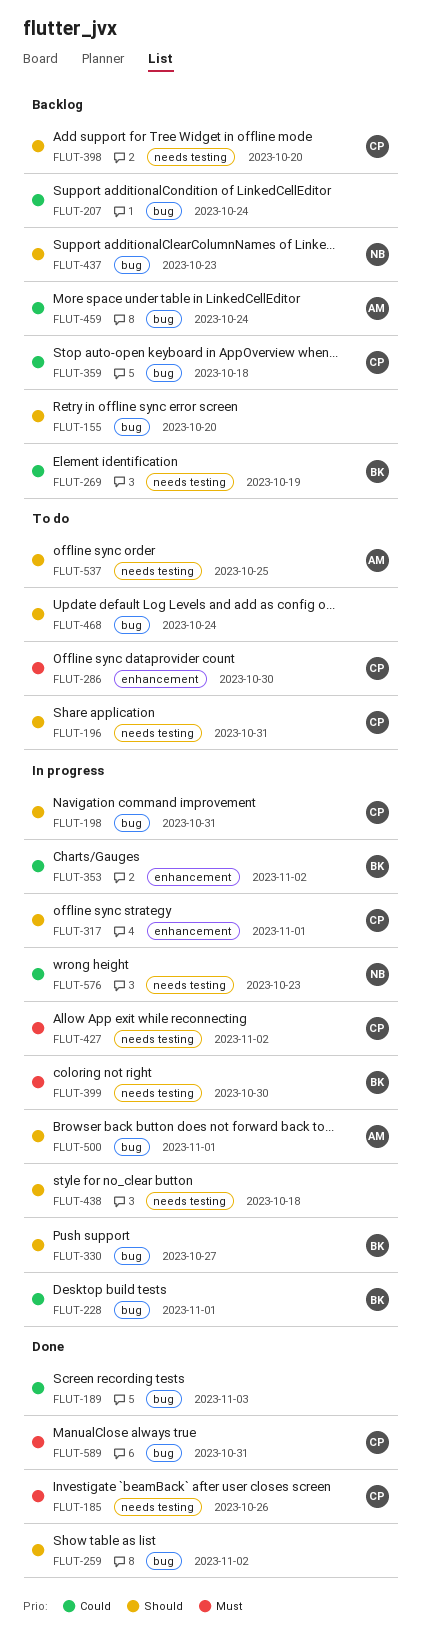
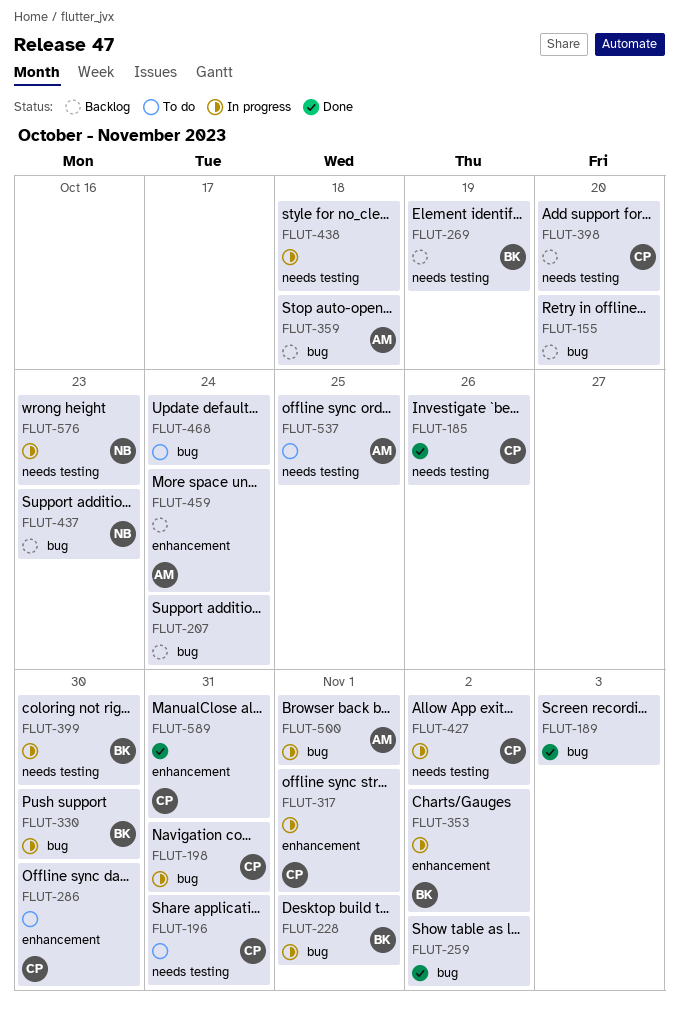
FLUT-330, due: Oct 27 -> Oct 30
FLUT-359, owner: CP -> AM
FLUT-459, label: bug -> enhancement
FLUT-589, label: bug -> enhancement

